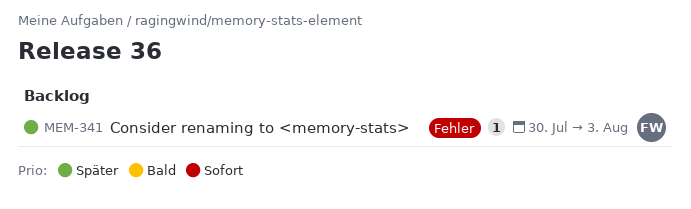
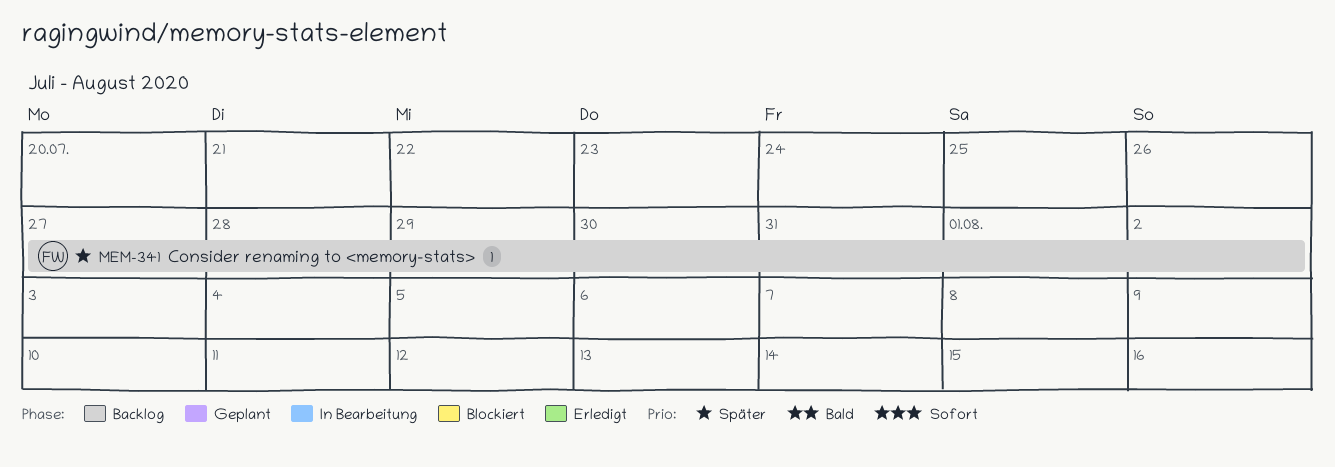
MEM-341, start: Jul 30 -> Jul 27
MEM-341, due: Aug 3 -> Aug 2

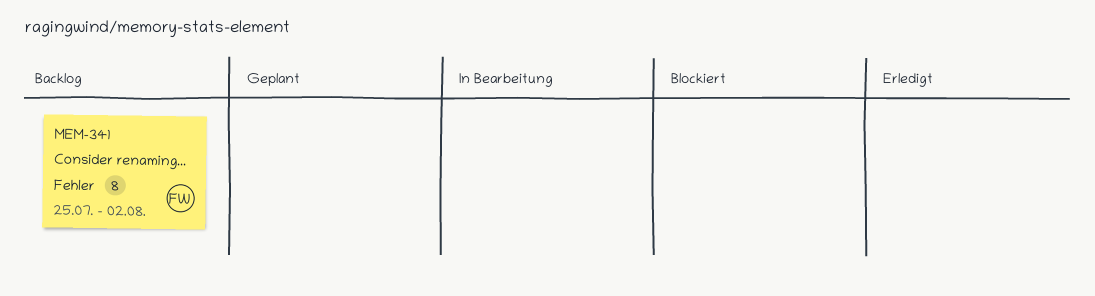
MEM-341, estimate: 1 -> 8
MEM-341, start: Jul 27 -> Jul 25

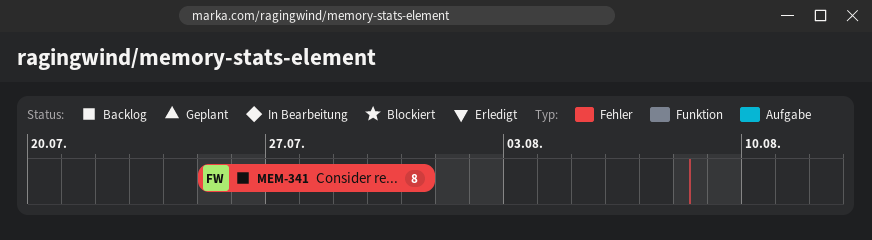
MEM-341, due: Aug 2 -> Jul 31

